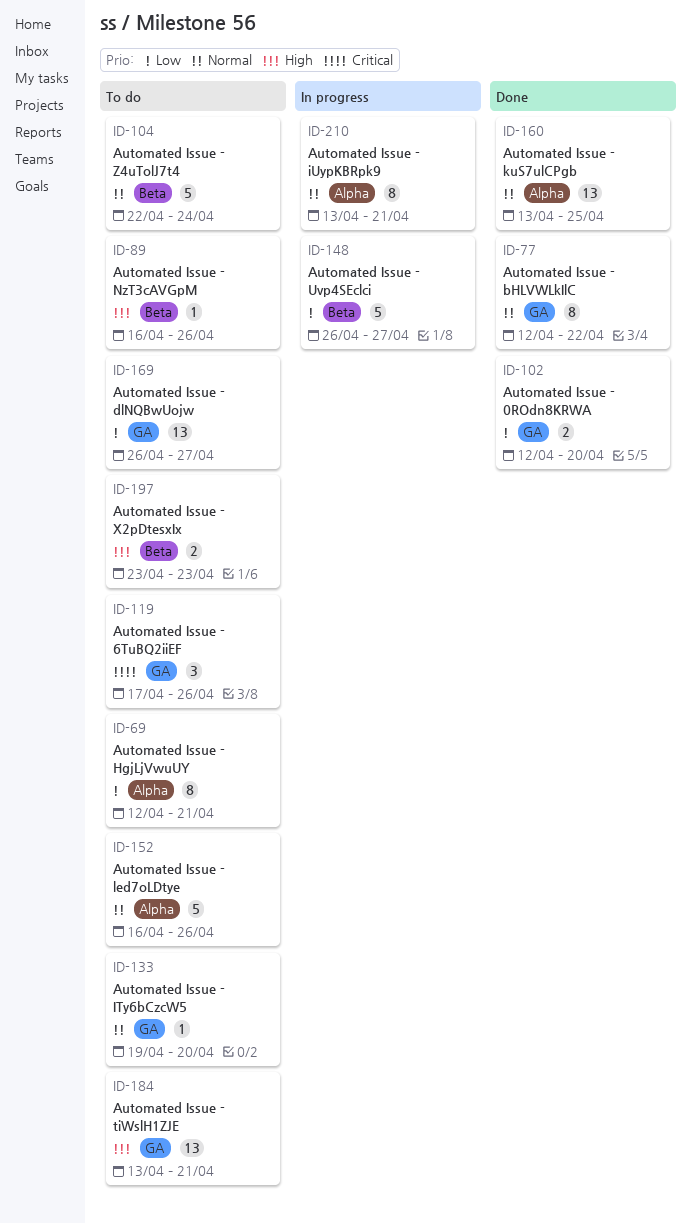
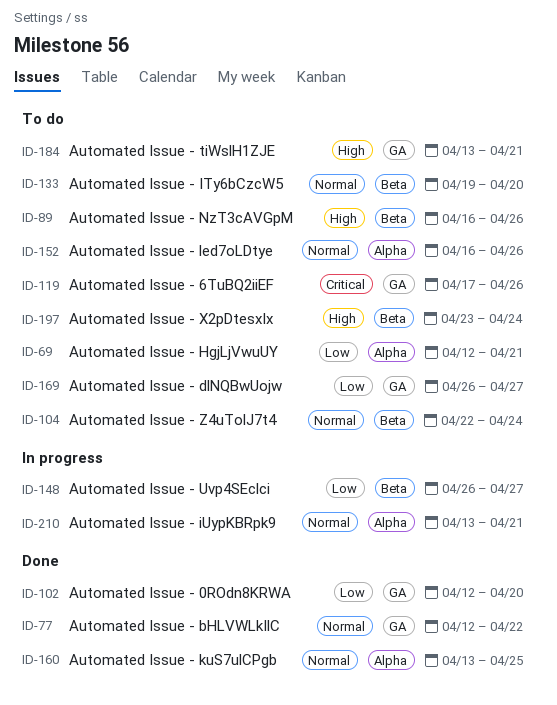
ID-133, label: GA -> Beta
ID-197, due: Apr 23 -> Apr 24

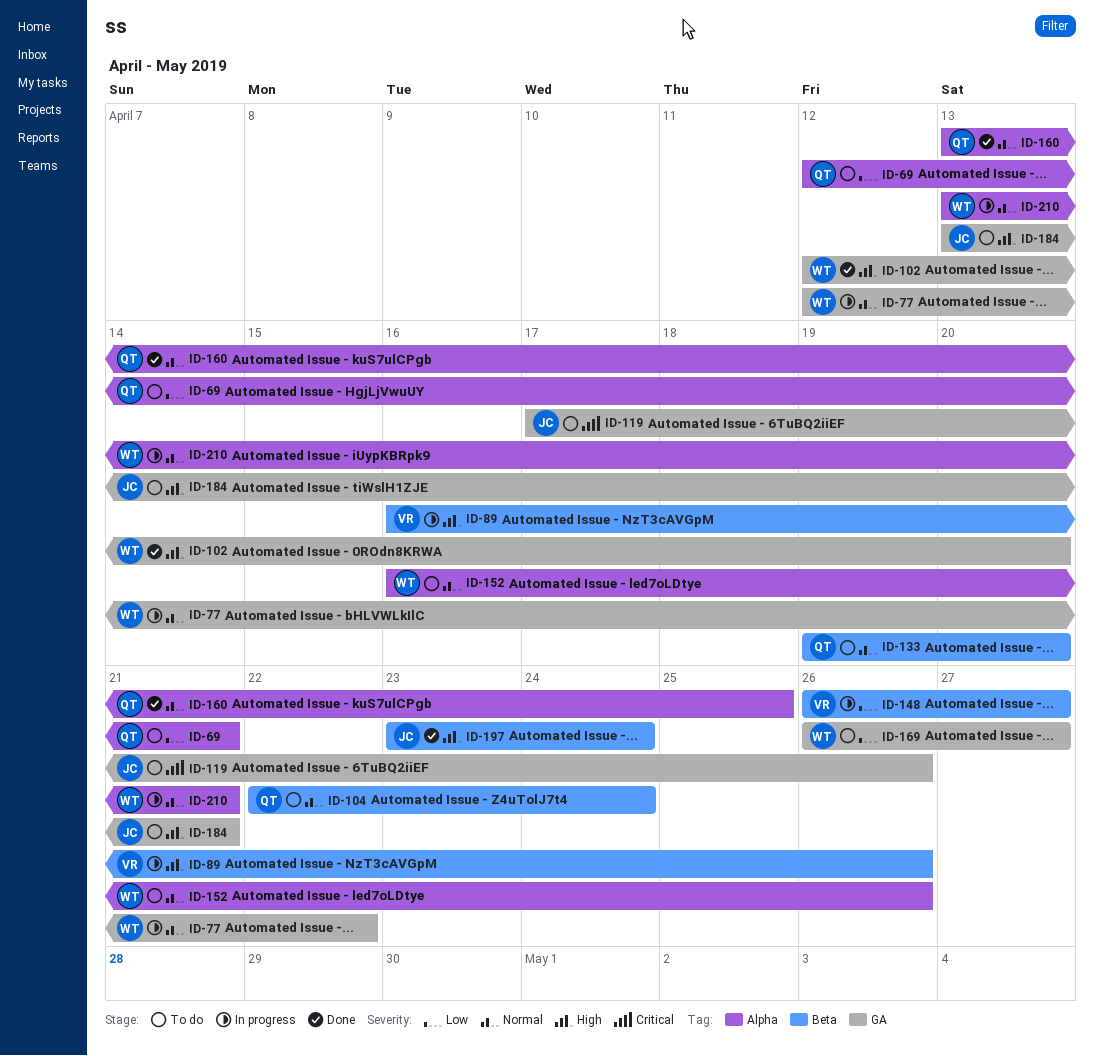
ID-77, status: Done -> In progress
ID-89, status: To do -> In progress
ID-102, priority: Low -> High
ID-197, status: To do -> Done

